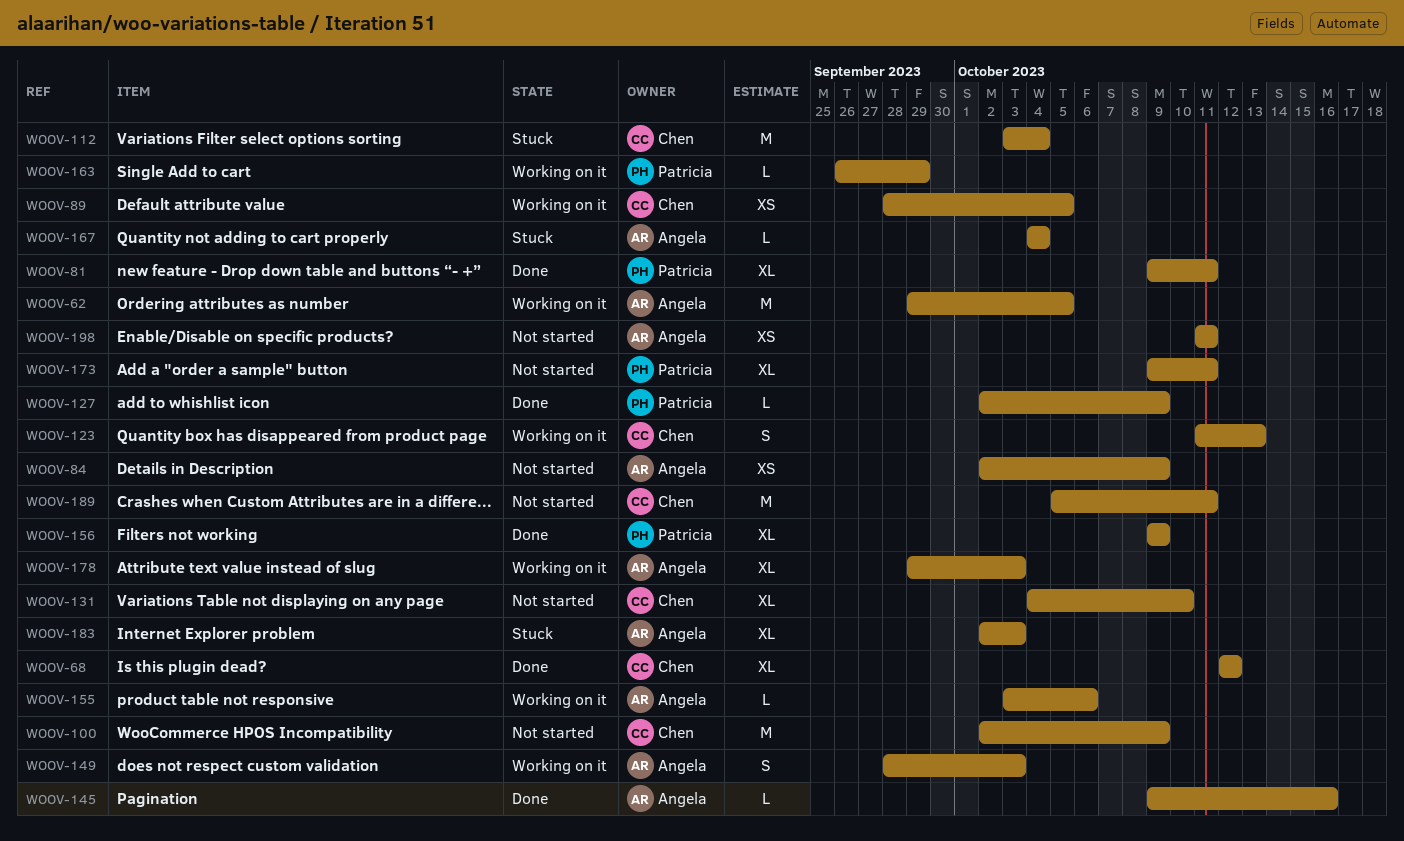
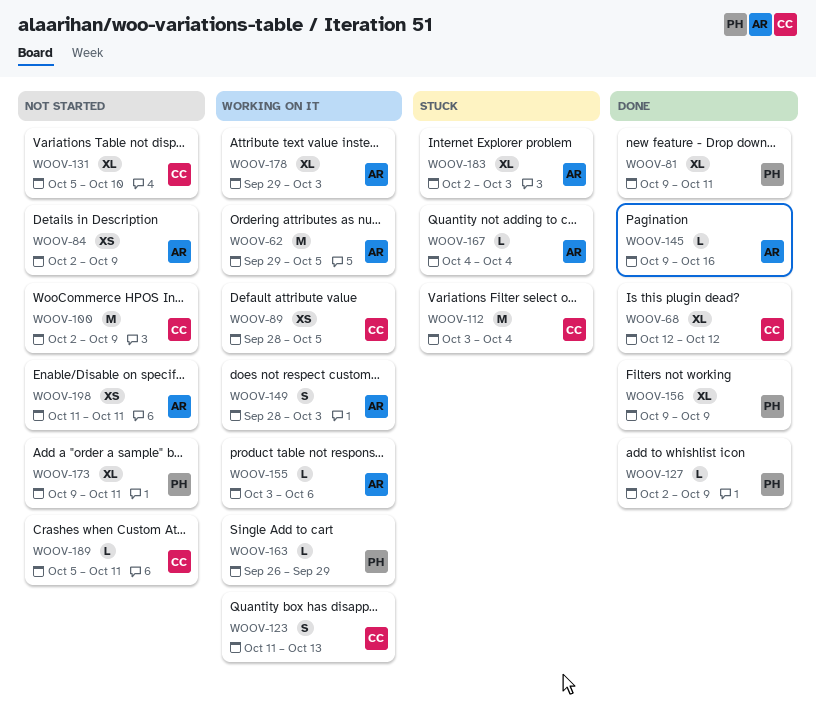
WOOV-131, start: Oct 4 -> Oct 5
WOOV-189, estimate: M -> L

